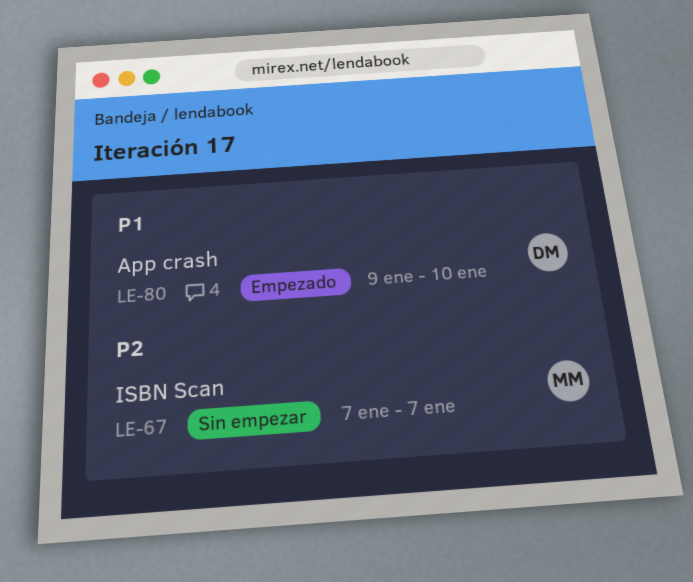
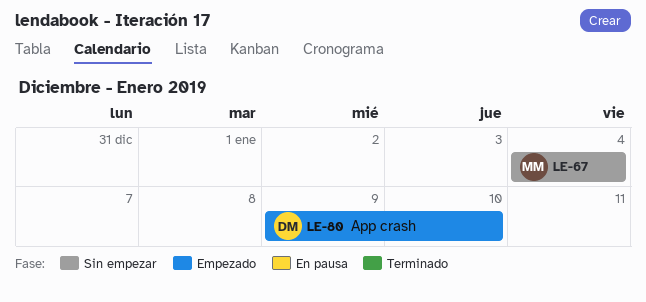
LE-67, start: Jan 7 -> Jan 4
LE-67, due: Jan 7 -> Jan 4

